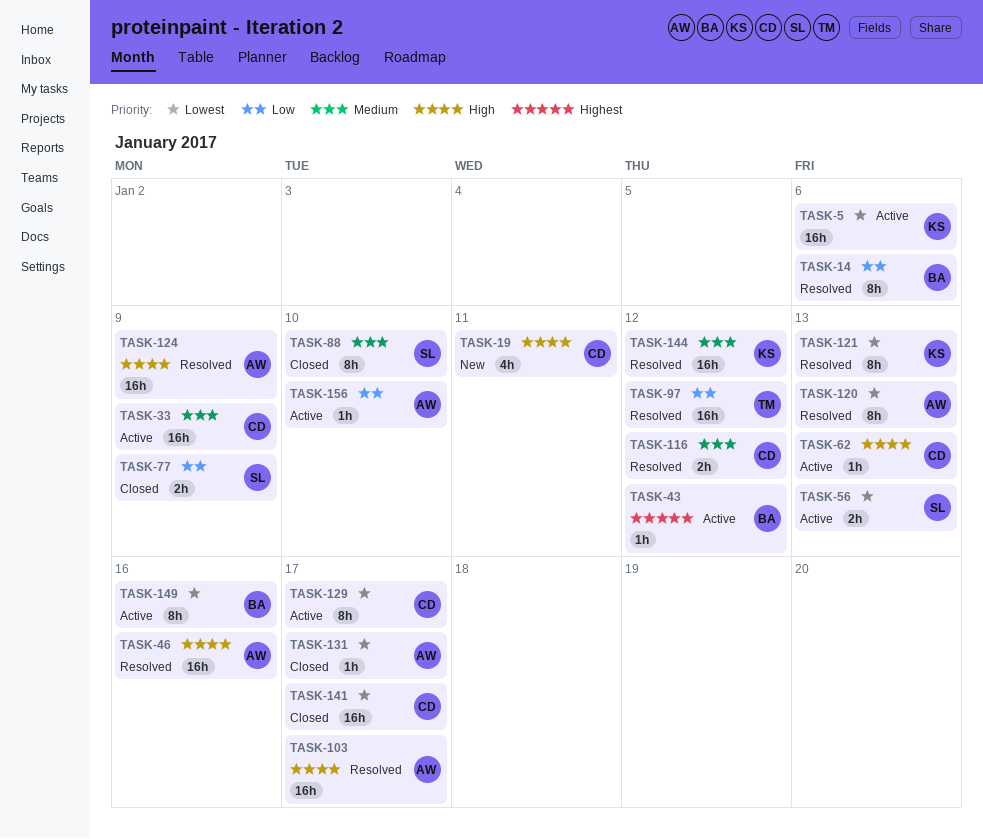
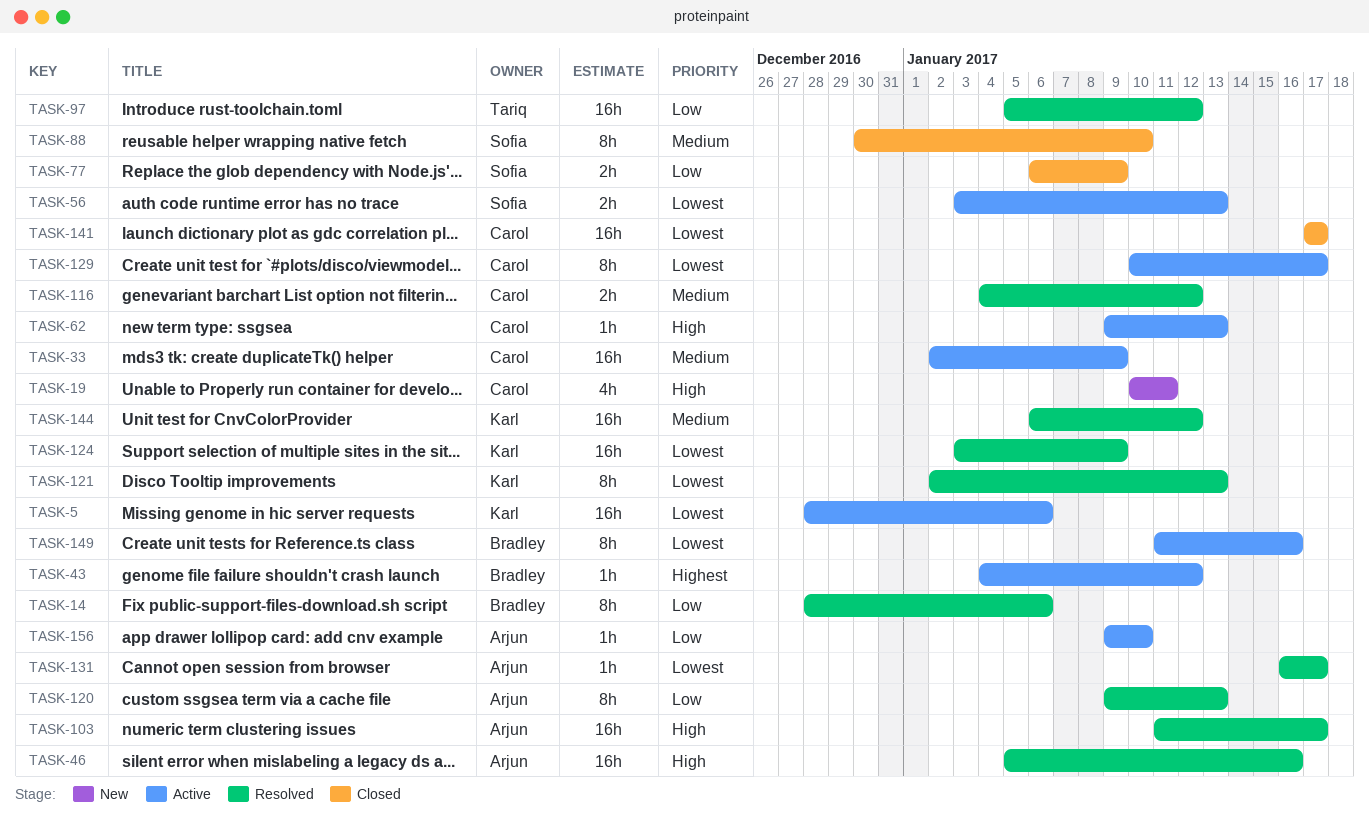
TASK-120, priority: Lowest -> Low
TASK-124, owner: Arjun -> Karl
TASK-124, priority: High -> Lowest
TASK-131, status: Closed -> Resolved

